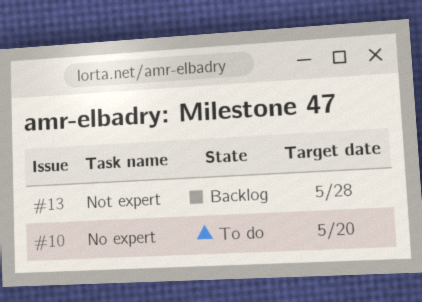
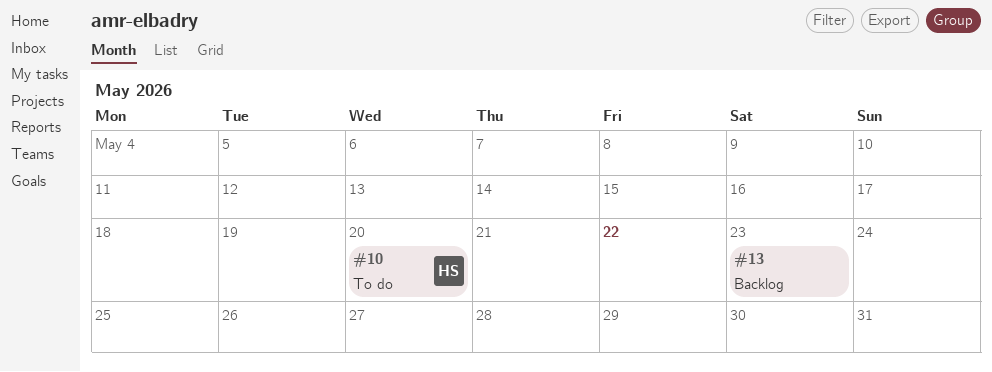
#13, due: May 28 -> May 23

